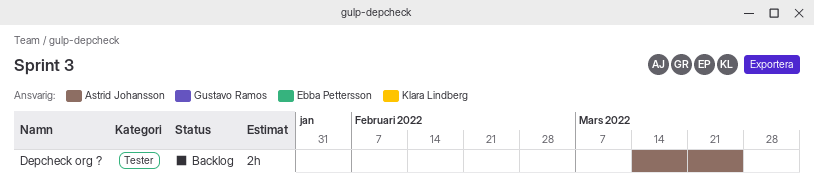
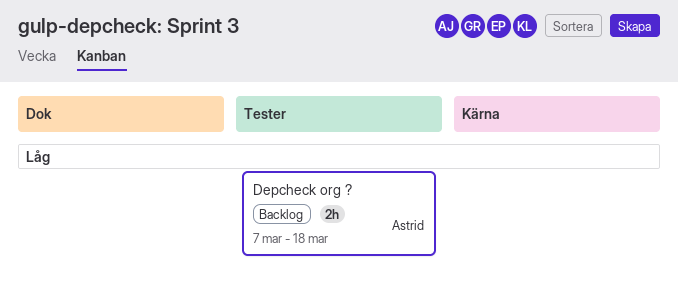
Depcheck org ?, start: Mar 14 -> Mar 7
Depcheck org ?, due: Mar 25 -> Mar 18

